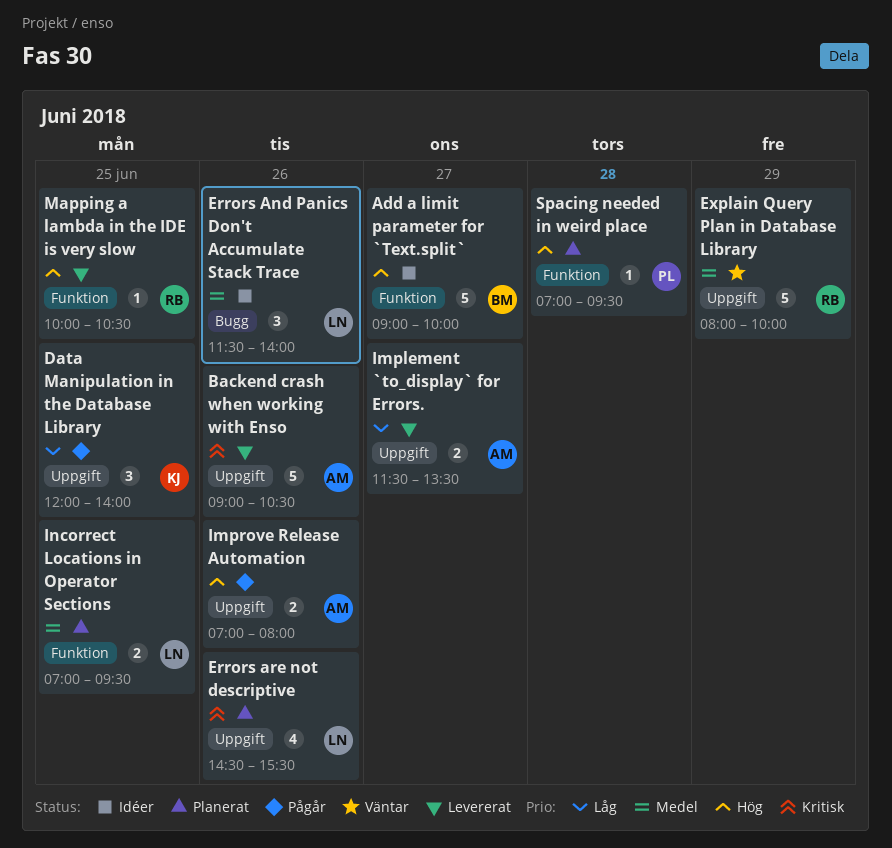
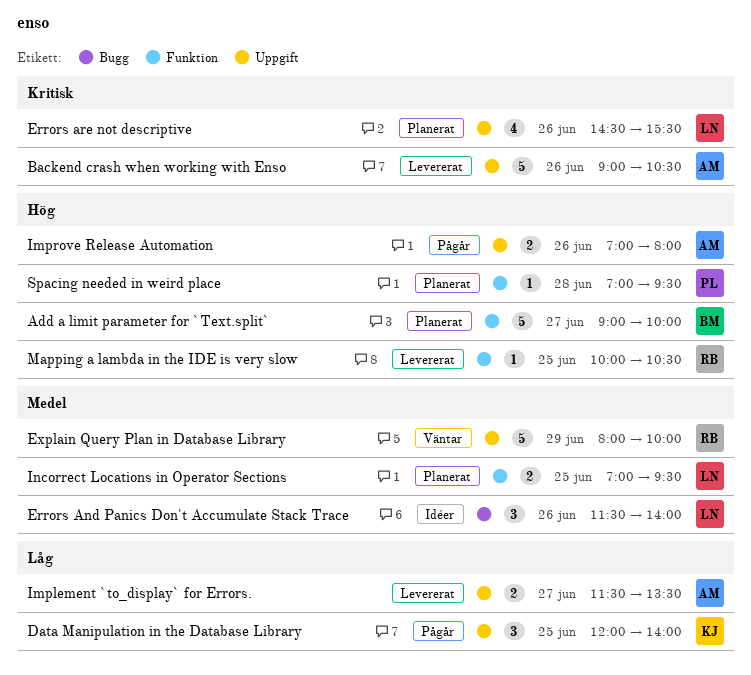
Add a limit parameter for `Text.split`, status: Idéer -> Planerat

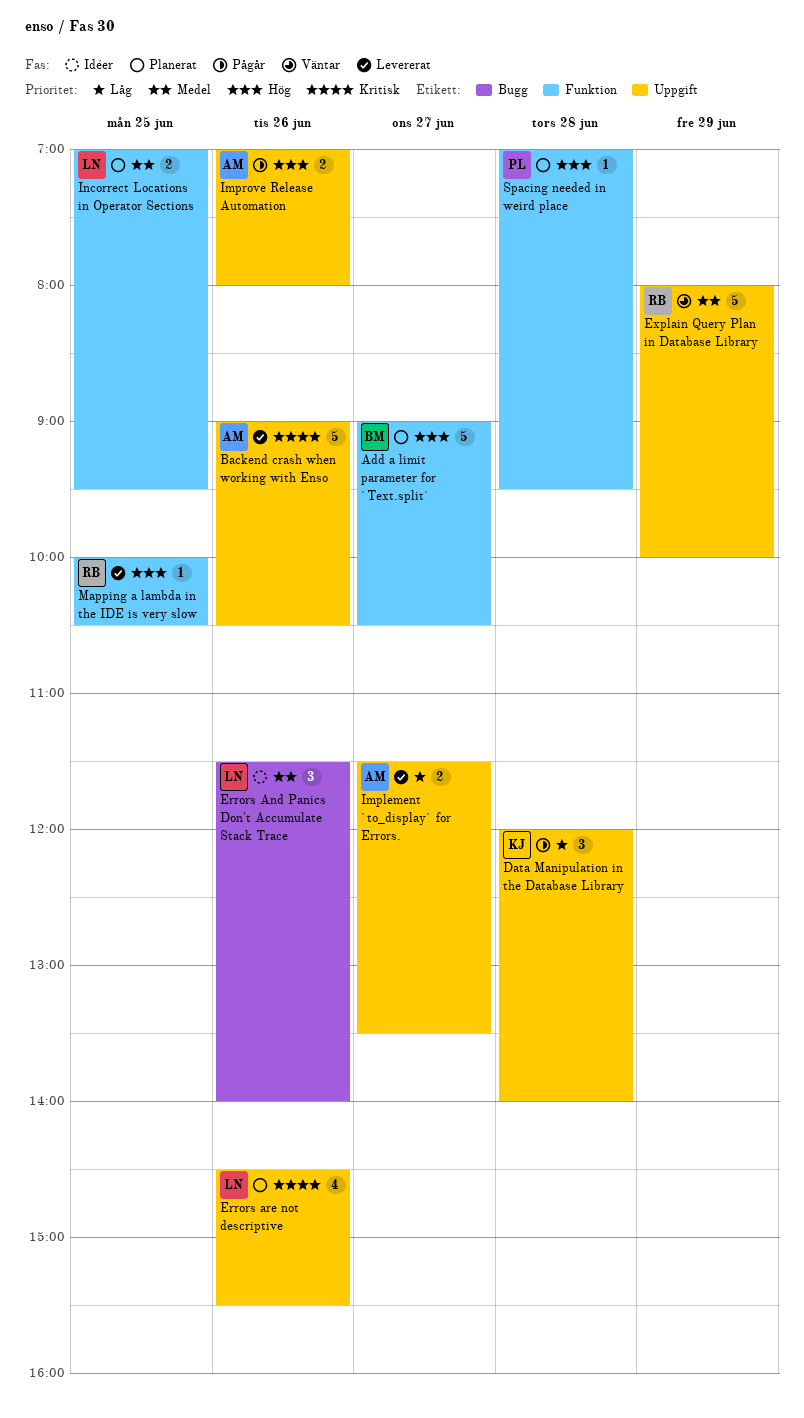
Add a limit parameter for `Text.split`, ends: 10:00 -> 10:30
Data Manipulation in the Database Library, day: Jun 25 -> Jun 28

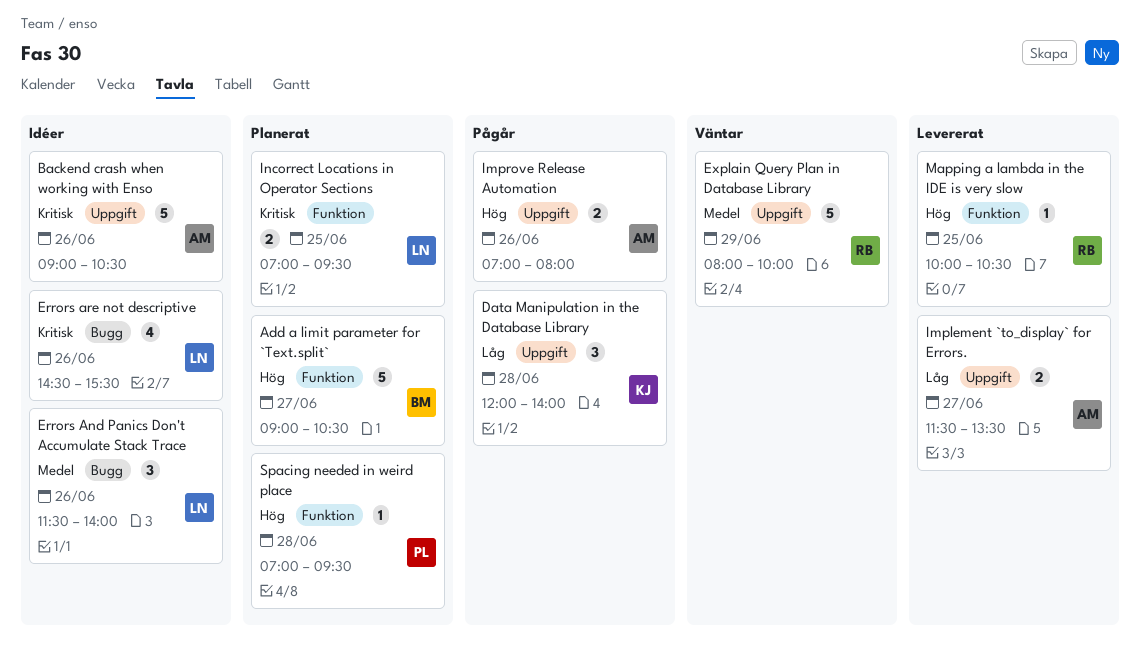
Backend crash when working with Enso, status: Levererat -> Idéer
Errors are not descriptive, status: Planerat -> Idéer
Errors are not descriptive, label: Uppgift -> Bugg
Incorrect Locations in Operator Sections, priority: Medel -> Kritisk

